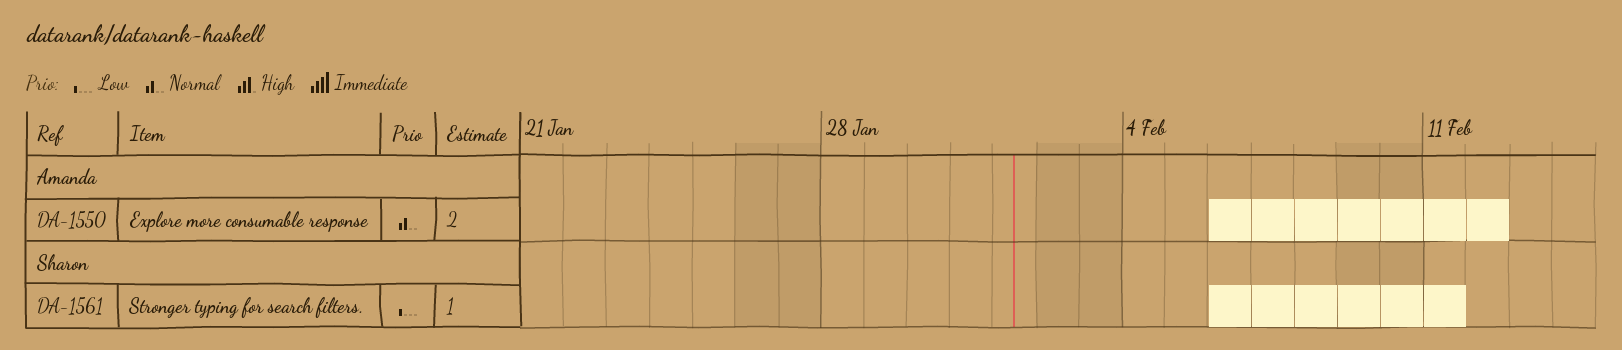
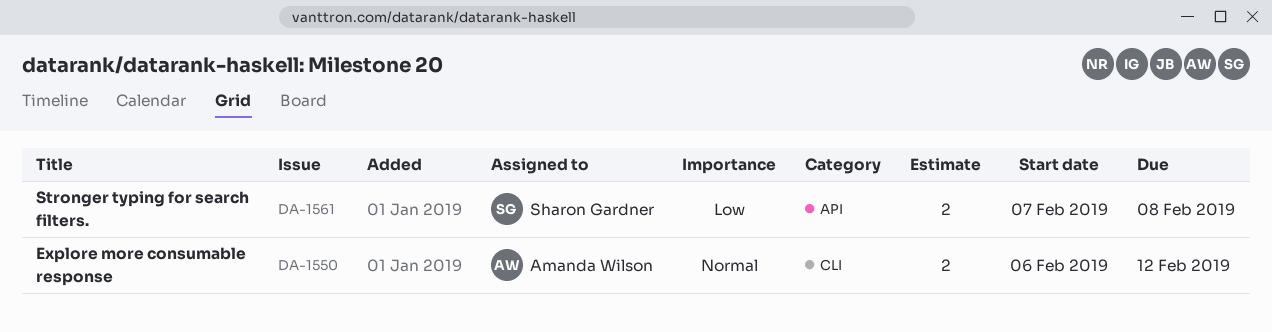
DA-1561, estimate: 1 -> 2
DA-1561, start: Feb 6 -> Feb 7
DA-1561, due: Feb 11 -> Feb 8

